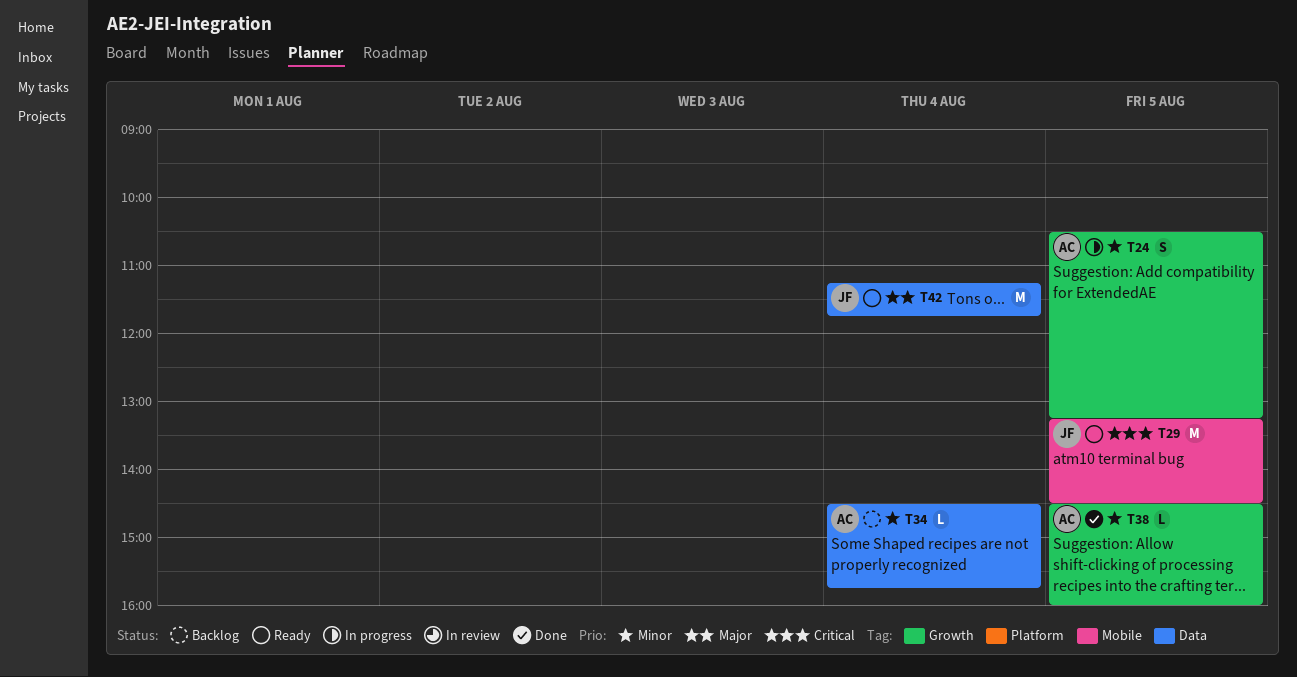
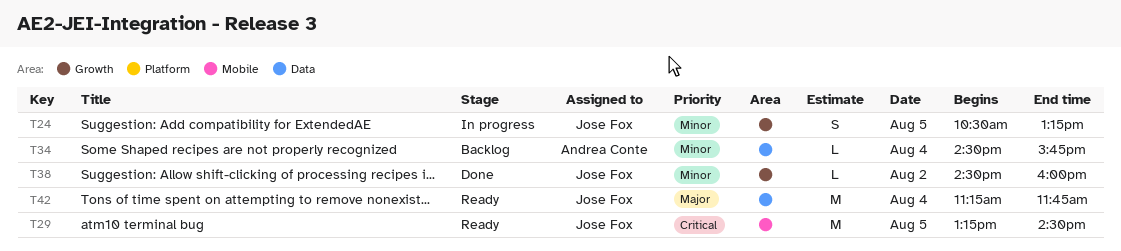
T24, owner: Andrea Conte -> Jose Fox
T38, owner: Andrea Conte -> Jose Fox
T38, day: Aug 5 -> Aug 2

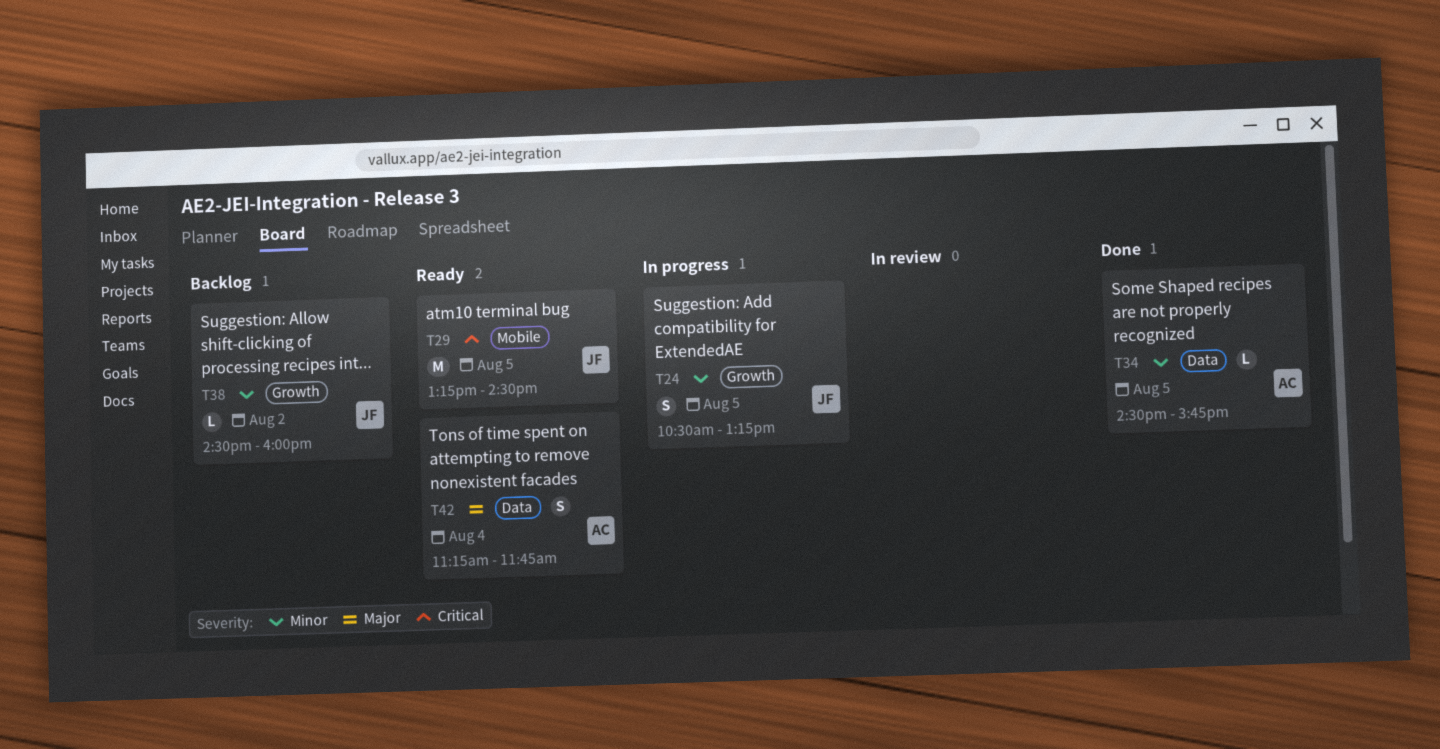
T34, status: Backlog -> Done
T34, day: Aug 4 -> Aug 5
T38, status: Done -> Backlog
T42, owner: Jose Fox -> Andrea Conte
T42, estimate: M -> S

